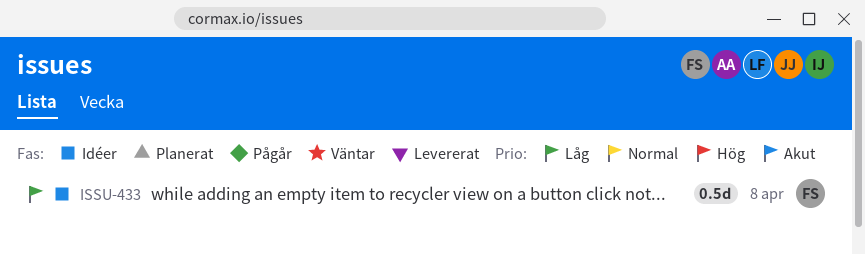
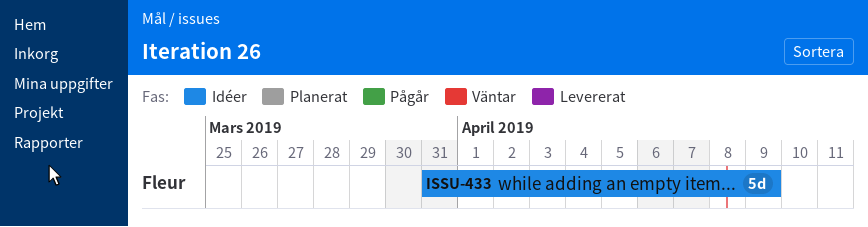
ISSU-433, estimate: 0.5d -> 5d
ISSU-433, due: Apr 8 -> Apr 9

